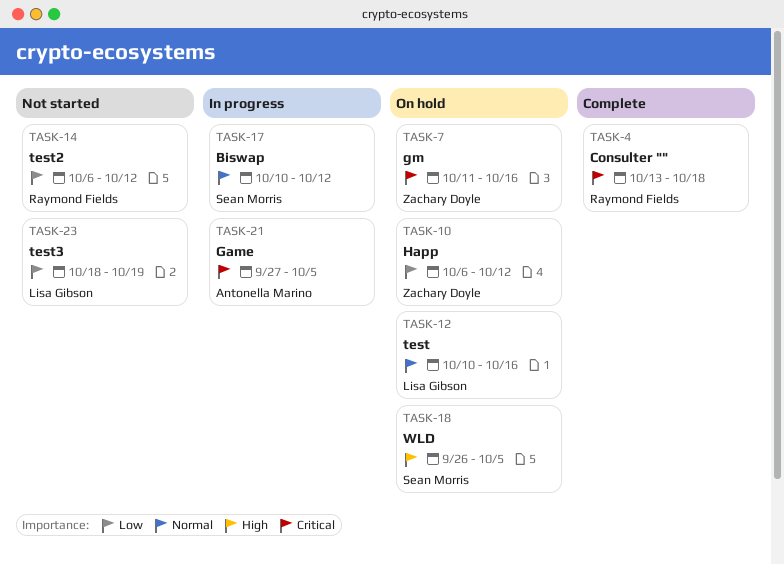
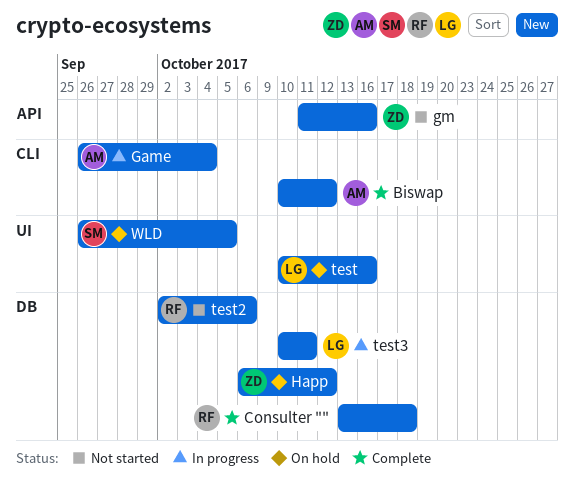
Biswap, status: In progress -> Complete
Biswap, owner: Sean Morris -> Antonella Marino
Game, start: Sep 27 -> Sep 26
Game, due: Oct 5 -> Oct 4
gm, status: On hold -> Not started
test2, start: Oct 6 -> Oct 2
test2, due: Oct 12 -> Oct 6
test3, status: Not started -> In progress
test3, start: Oct 18 -> Oct 10
test3, due: Oct 19 -> Oct 11

